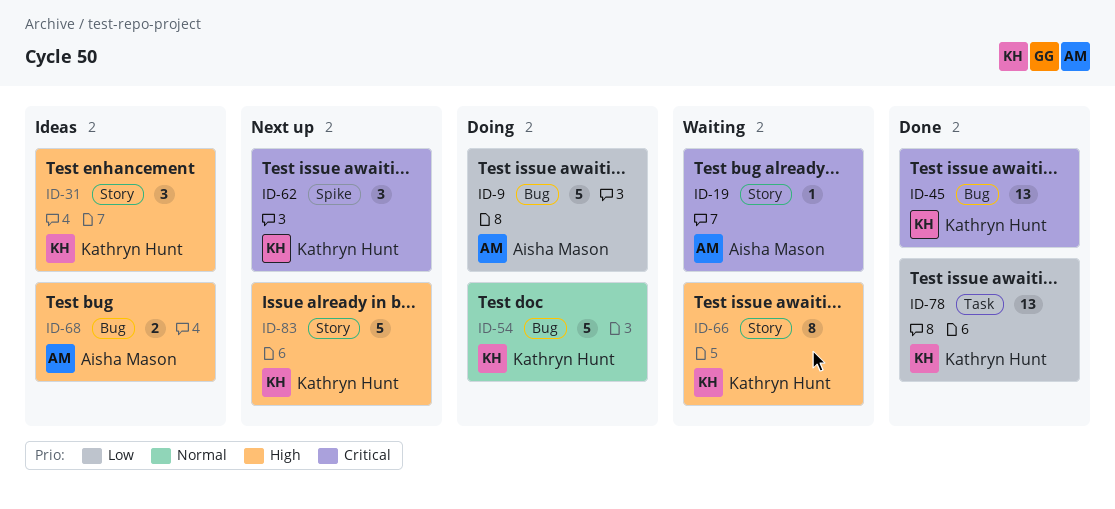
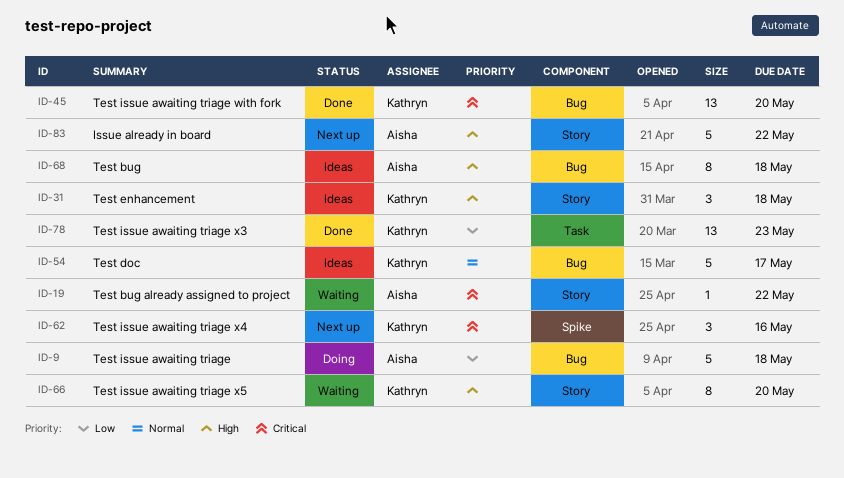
ID-54, status: Doing -> Ideas
ID-68, estimate: 2 -> 8
ID-83, owner: Kathryn Hunt -> Aisha Mason

